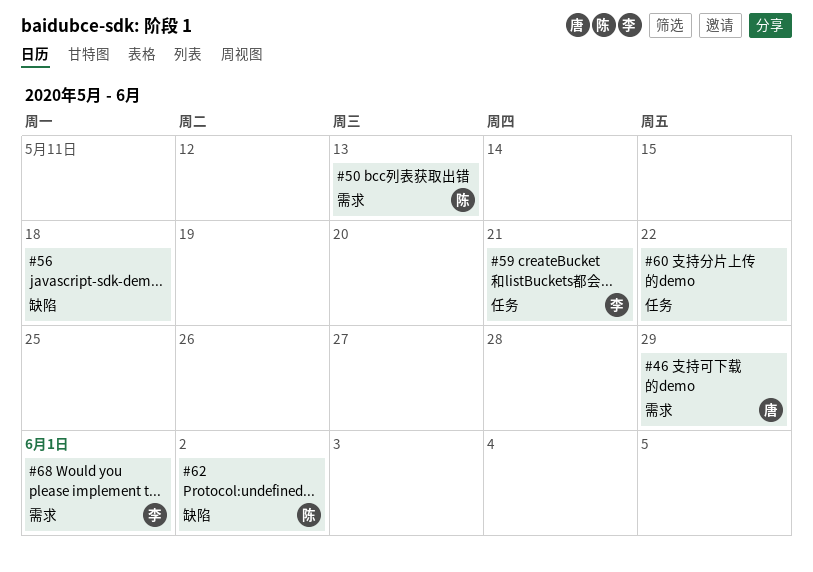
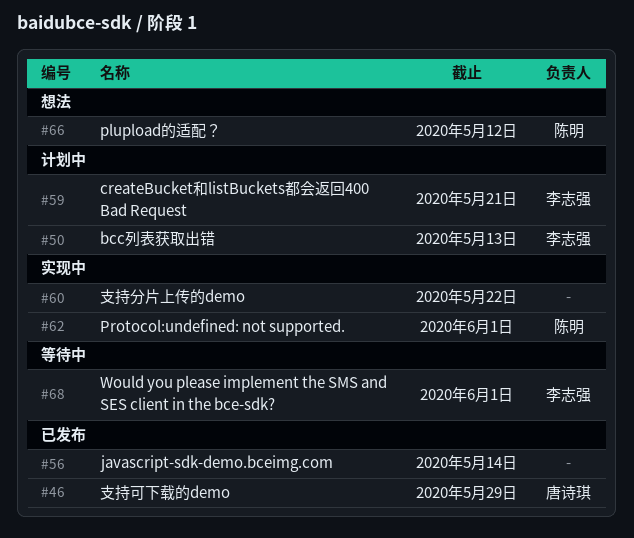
#50, owner: 陈明 -> 李志强
#56, due: May 18 -> May 14
#62, due: Jun 2 -> Jun 1
#66: none -> present

